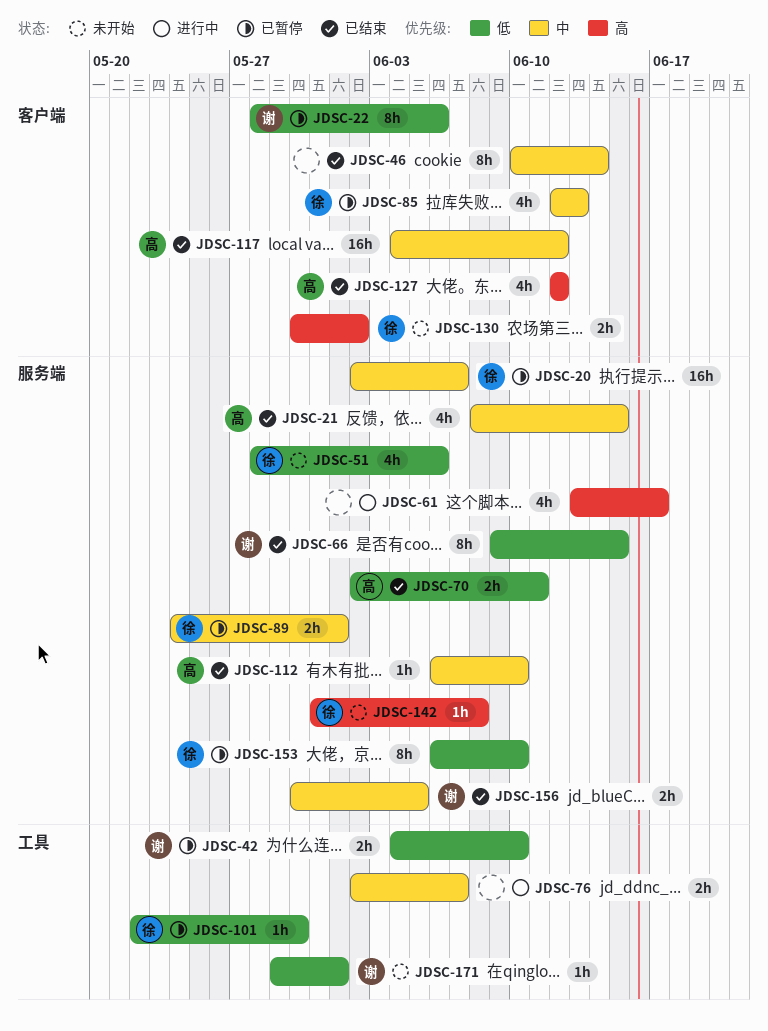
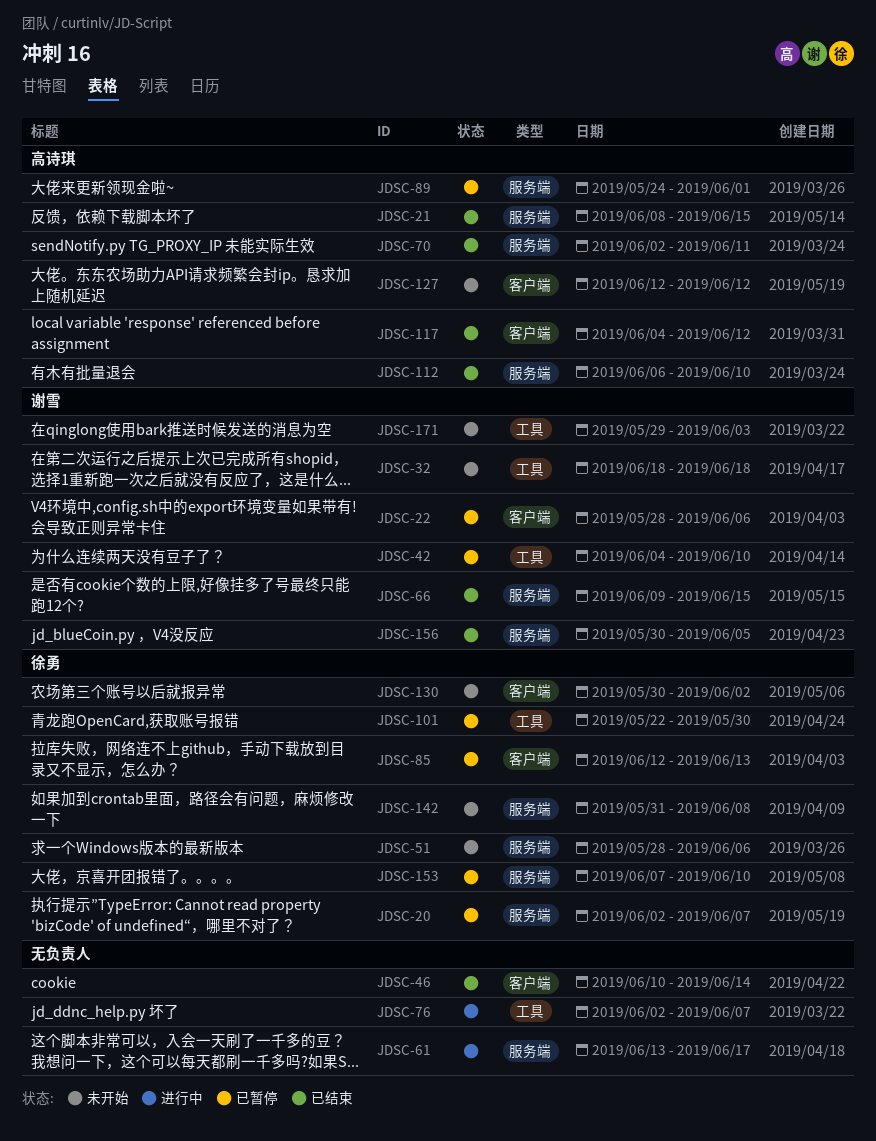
JDSC-32: none -> present
JDSC-89, owner: 徐勇 -> 高诗琪
JDSC-127, status: 已结束 -> 未开始
JDSC-153, start: Jun 6 -> Jun 7
JDSC-171, due: Jun 1 -> Jun 3

